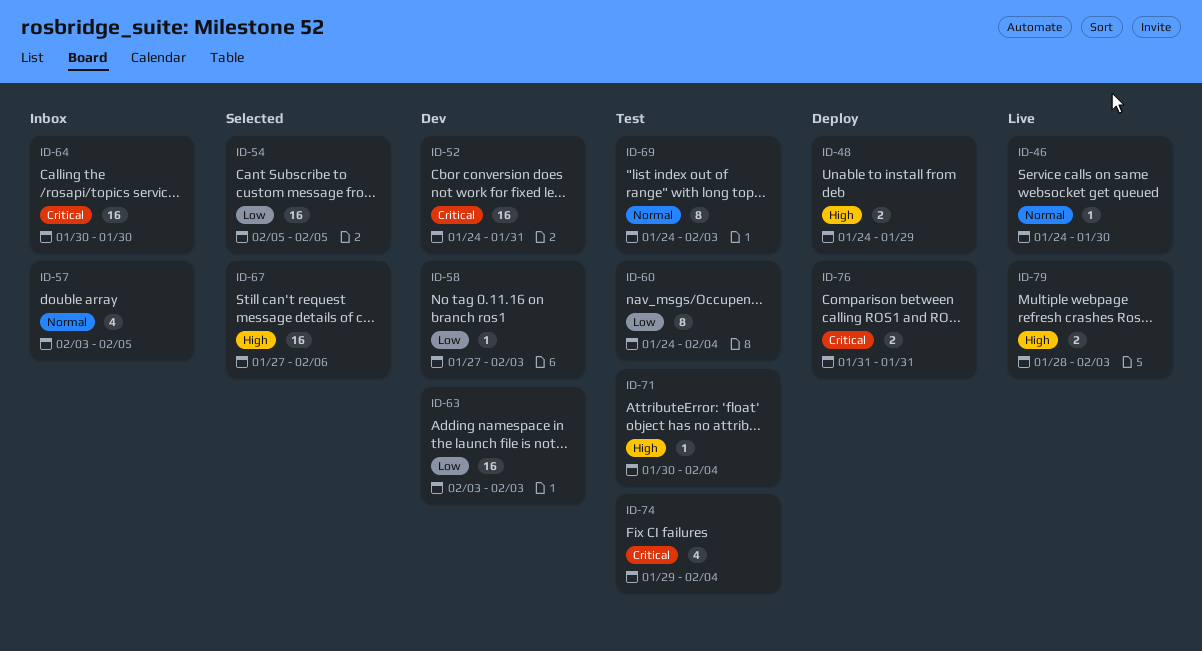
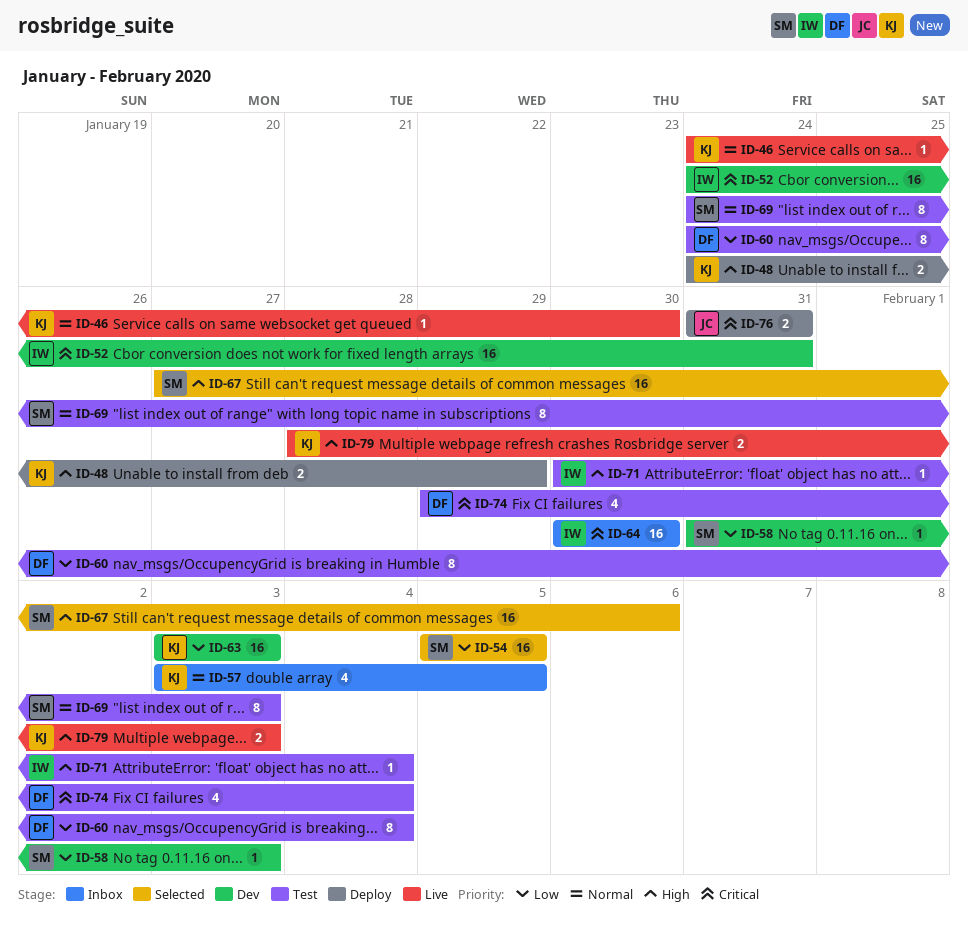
ID-58, start: Jan 27 -> Jan 31

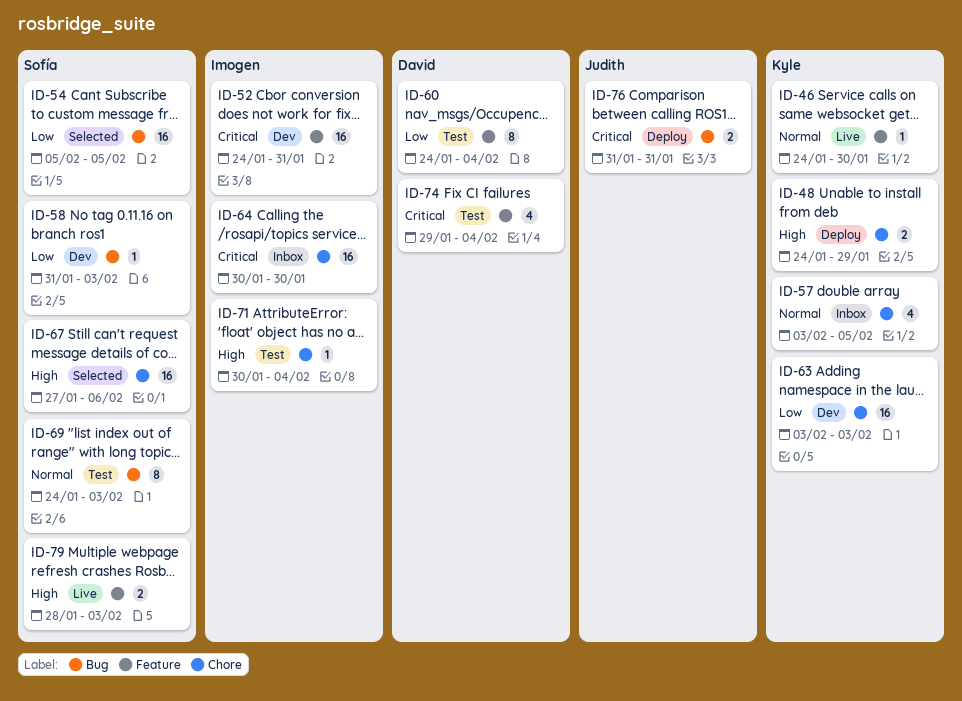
ID-79, owner: Kyle -> Sofía

